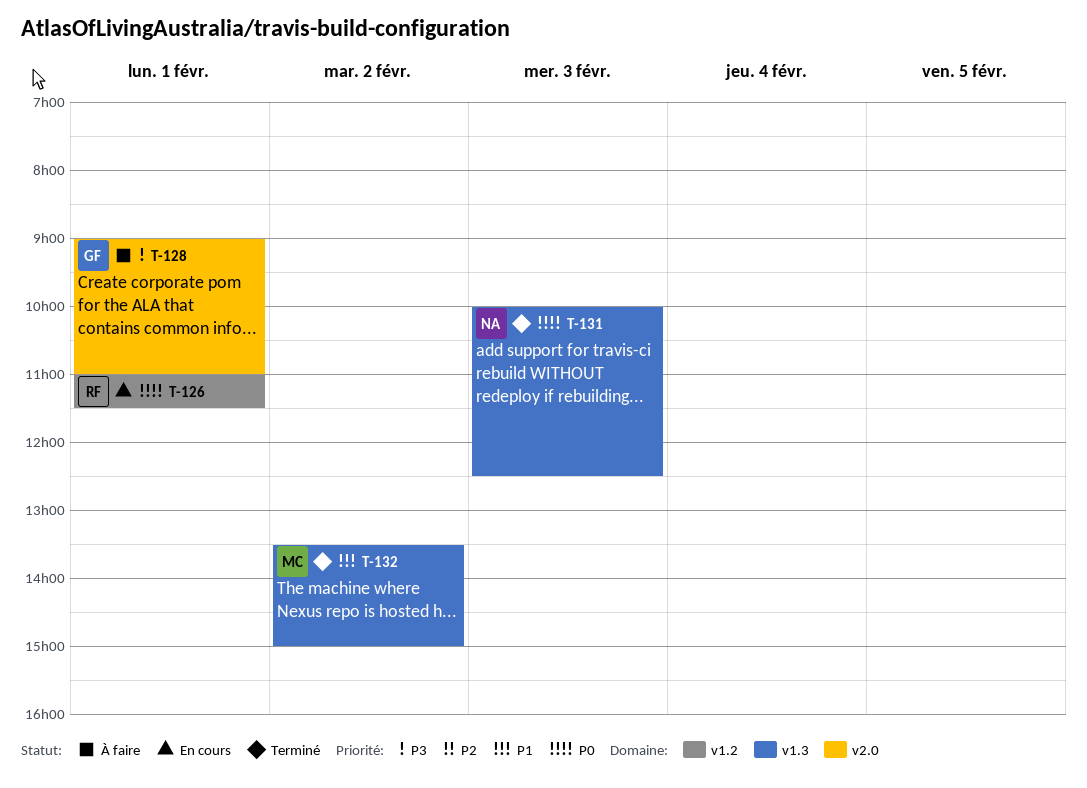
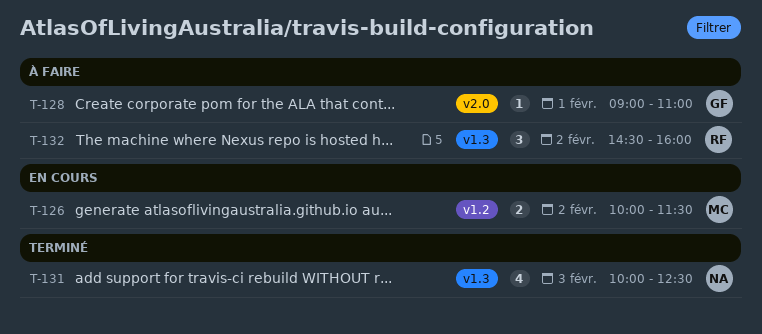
T-126, owner: RF -> MC
T-126, day: Feb 1 -> Feb 2
T-126, begins: 11:00 -> 10:00
T-132, status: Terminé -> À faire
T-132, owner: MC -> RF
T-132, begins: 13:30 -> 14:30
T-132, ends: 15:00 -> 16:00

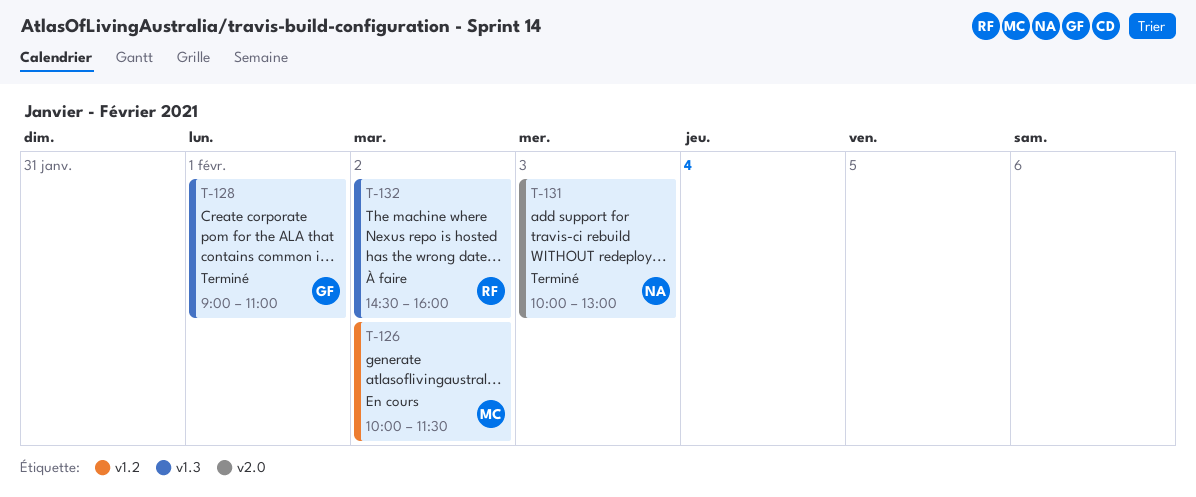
T-128, status: À faire -> Terminé
T-128, label: v2.0 -> v1.3
T-131, label: v1.3 -> v2.0
T-131, ends: 12:30 -> 13:00

